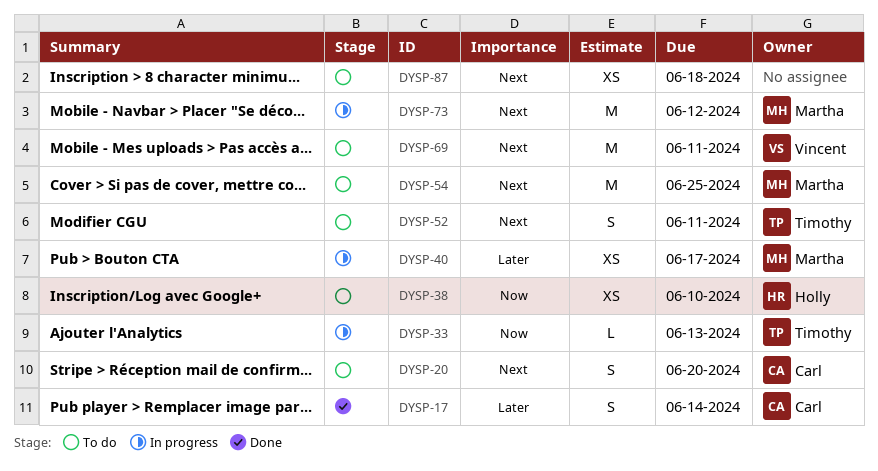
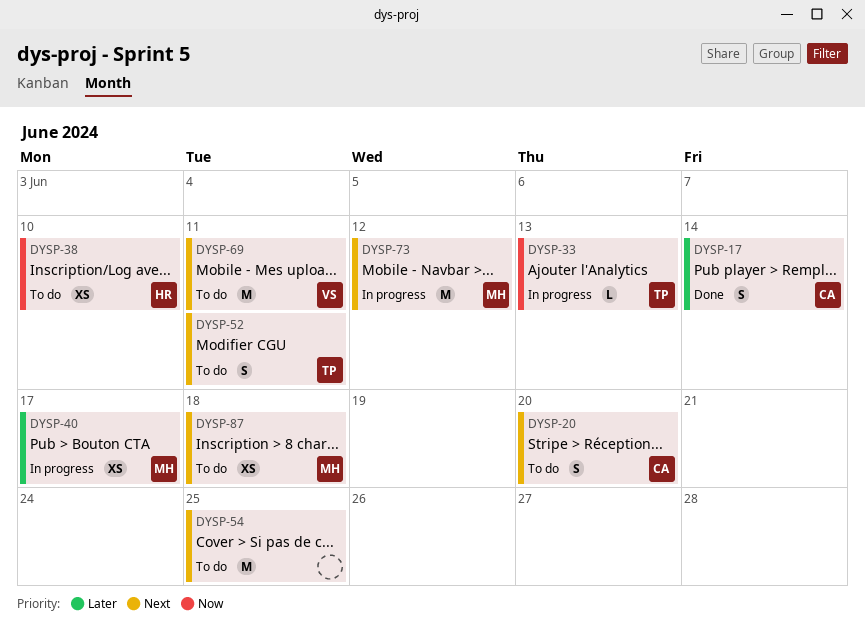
DYSP-54, owner: Martha -> none
DYSP-87, owner: none -> Martha

